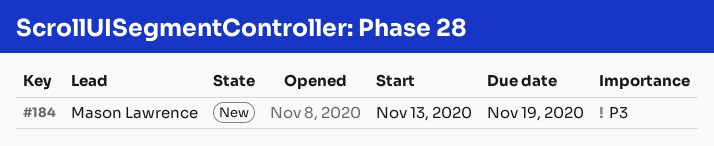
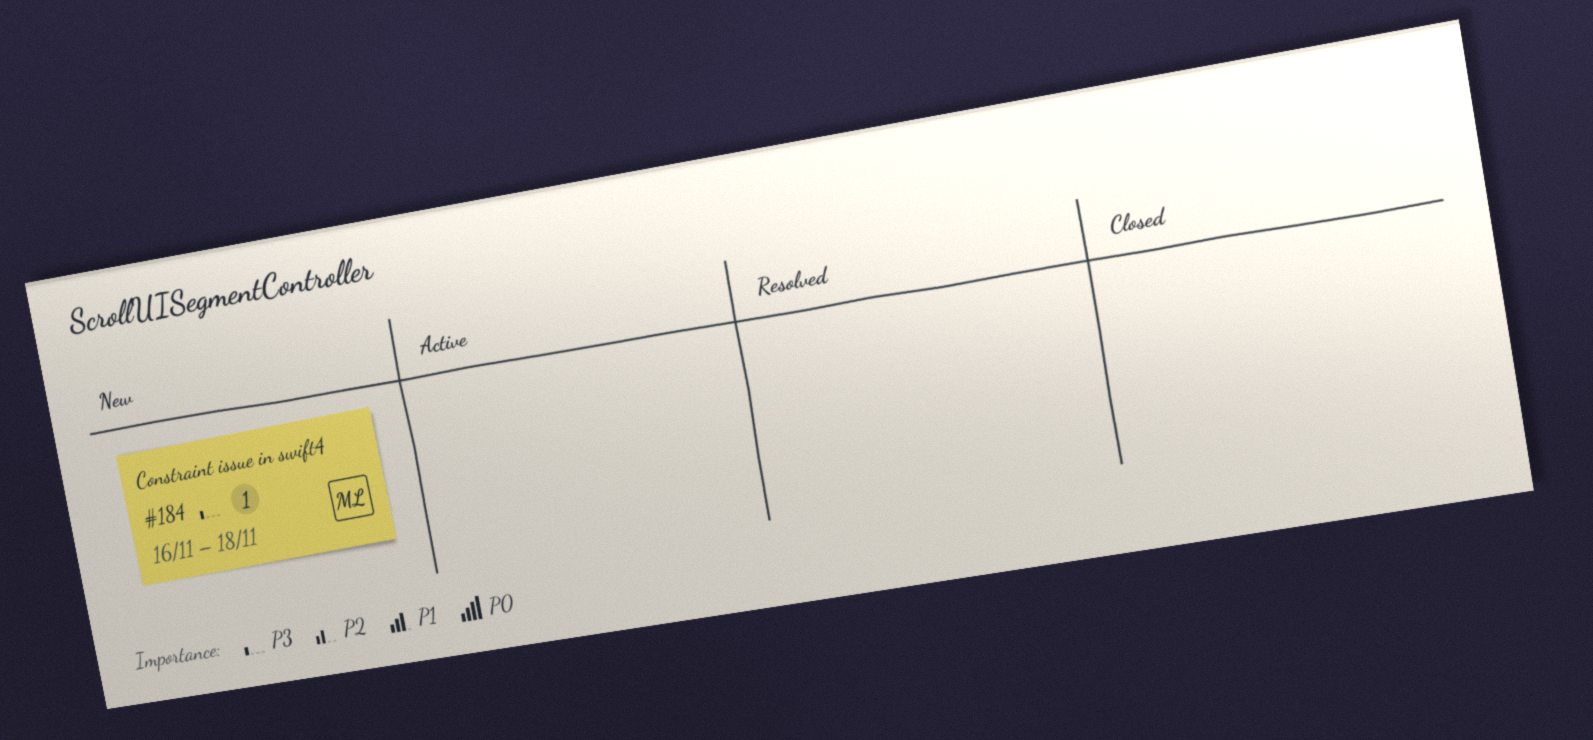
#184, start: Nov 13 -> Nov 16
#184, due: Nov 19 -> Nov 18

